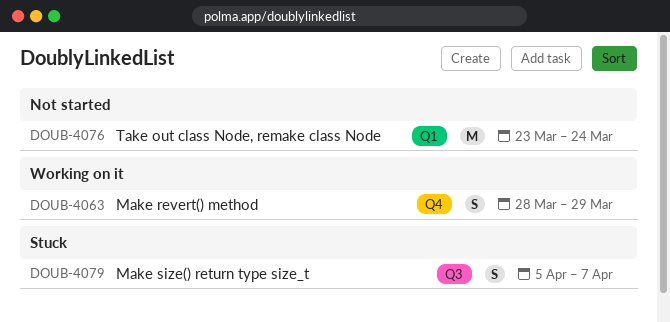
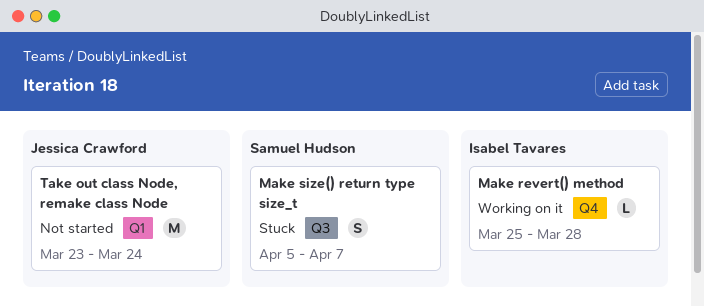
Make revert() method, estimate: S -> L
Make revert() method, start: Mar 28 -> Mar 25
Make revert() method, due: Mar 29 -> Mar 28

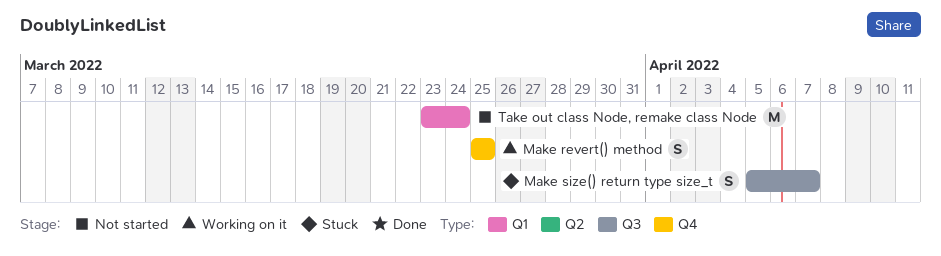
Make revert() method, estimate: L -> S
Make revert() method, due: Mar 28 -> Mar 25

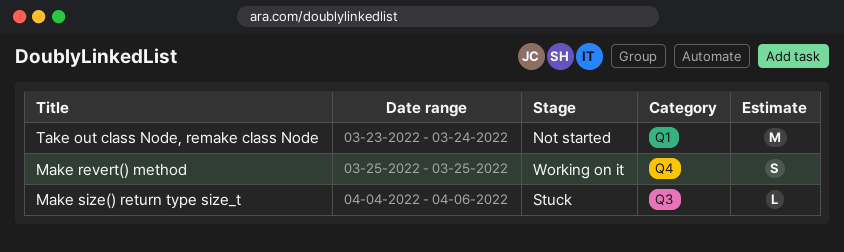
Make size() return type size_t, estimate: S -> L
Make size() return type size_t, start: Apr 5 -> Apr 4
Make size() return type size_t, due: Apr 7 -> Apr 6

